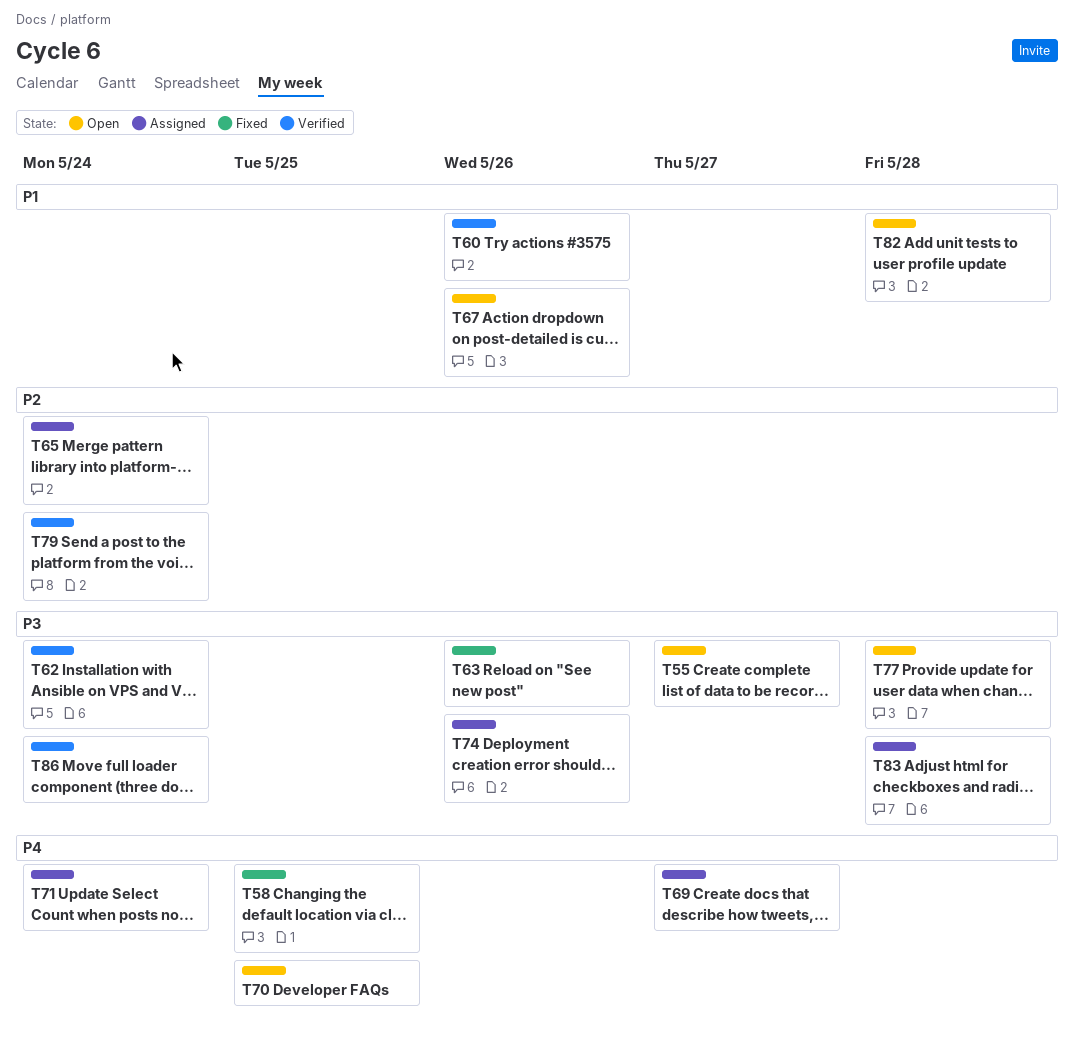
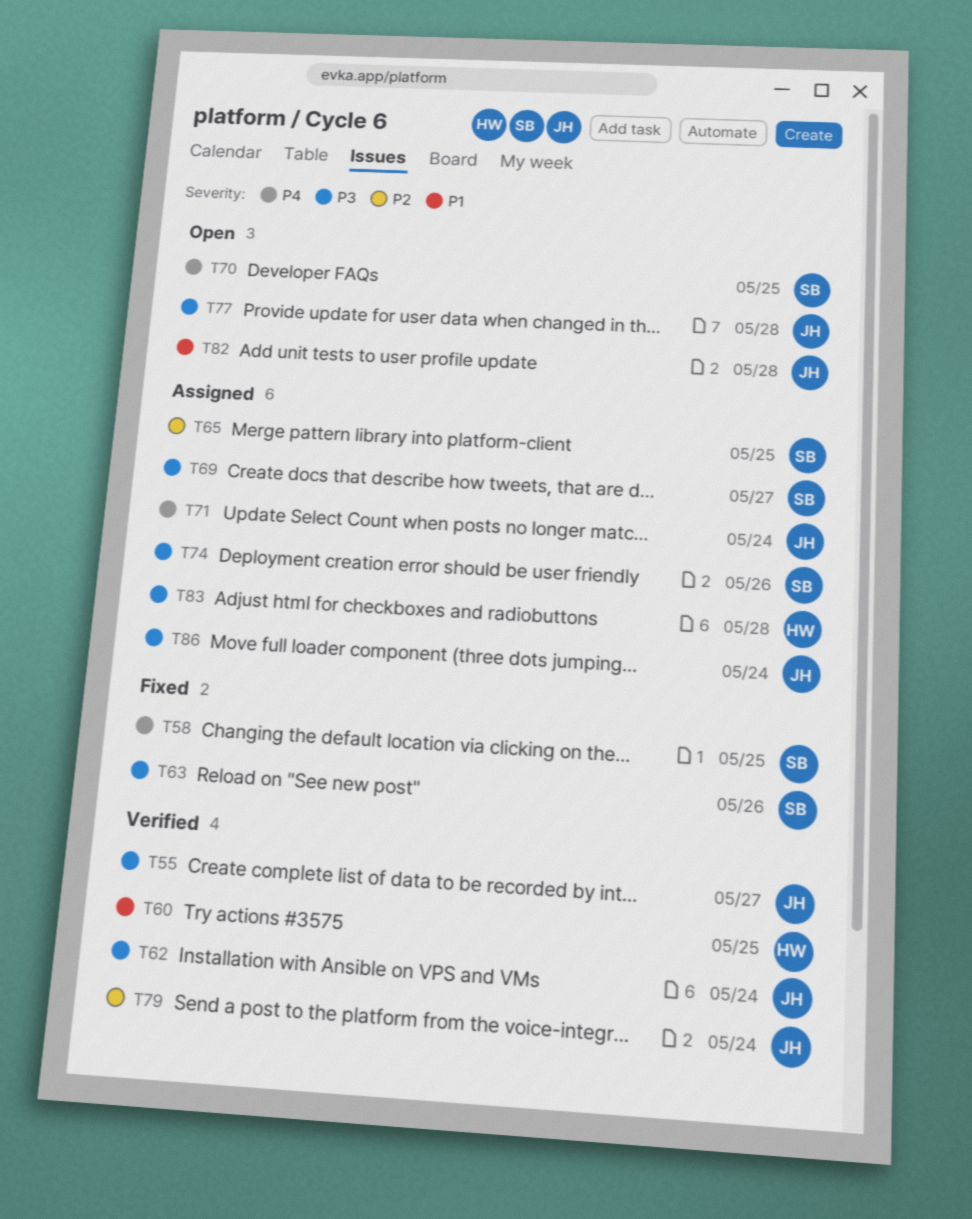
T55, status: Open -> Verified
T60, due: May 26 -> May 25
T65, due: May 24 -> May 25
T67: present -> none
T69, priority: P4 -> P3
T86, status: Verified -> Assigned

